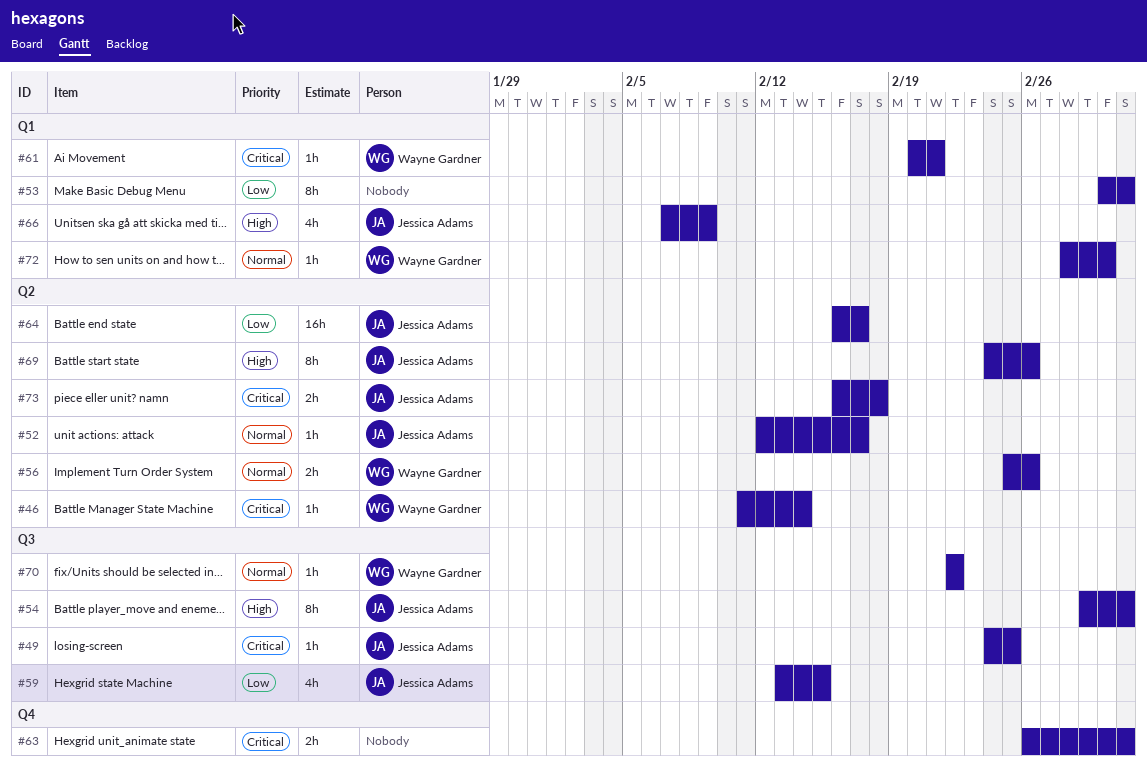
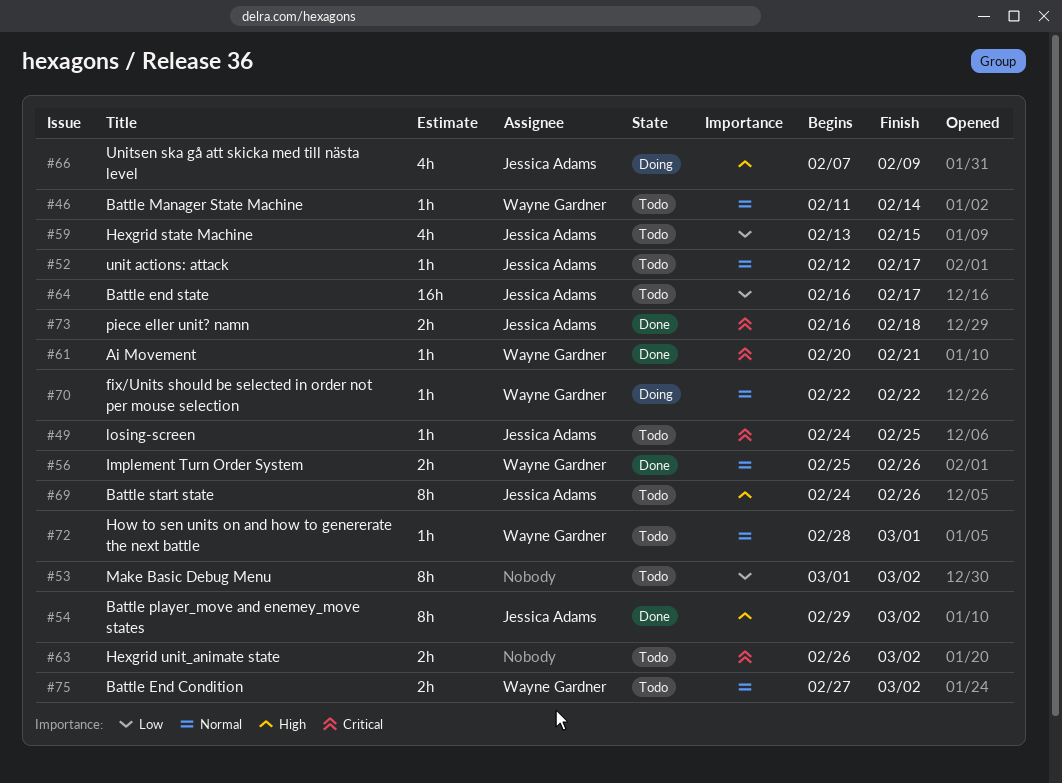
#46, priority: Critical -> Normal
#75: none -> present

